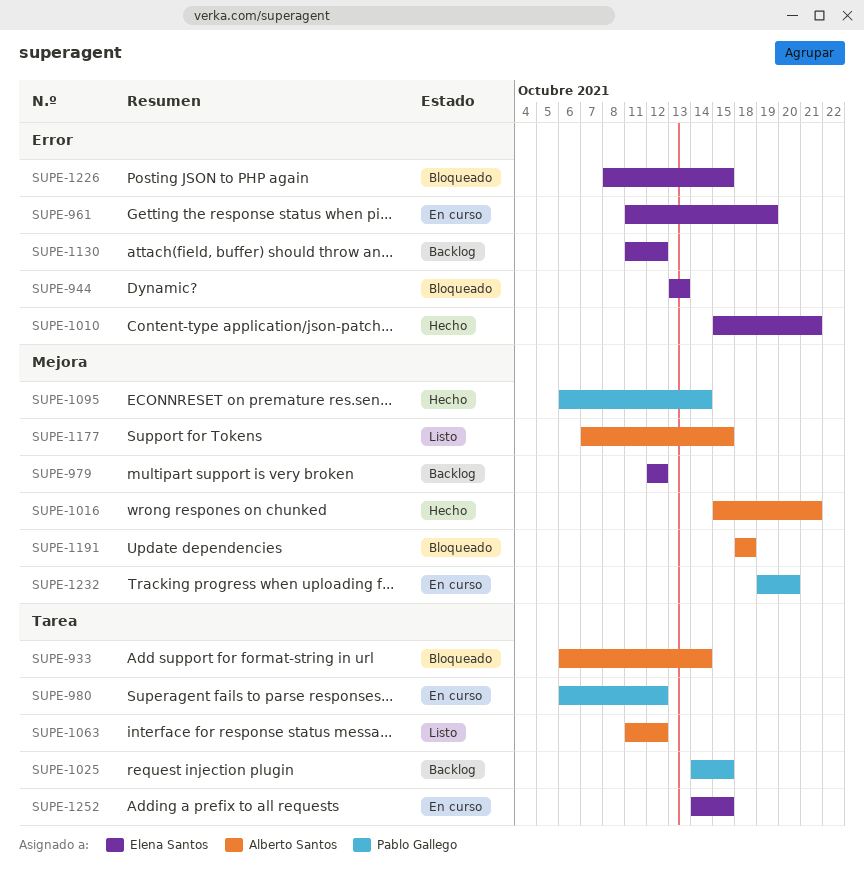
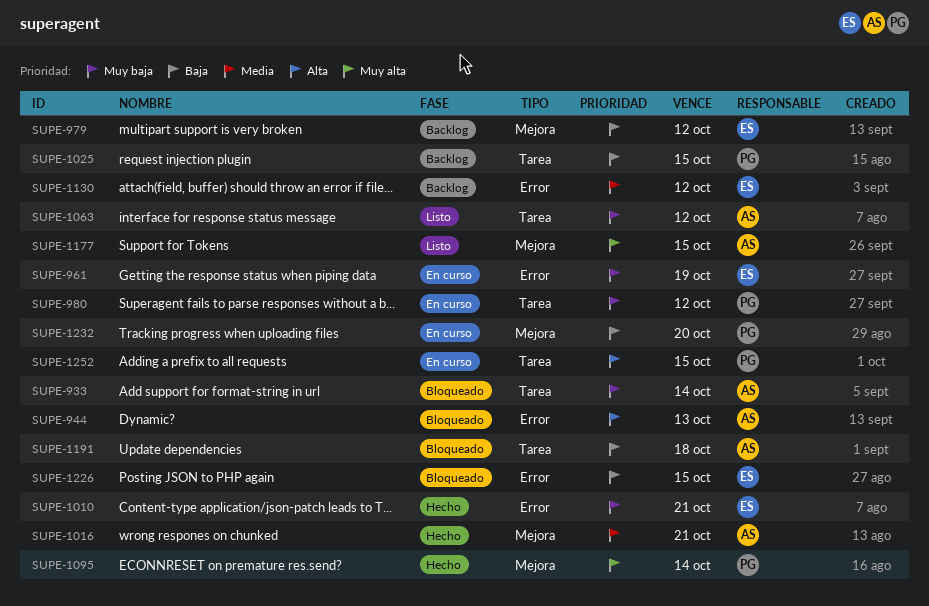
SUPE-944, owner: Elena Santos -> Alberto Santos
SUPE-1191, label: Mejora -> Tarea
SUPE-1252, owner: Elena Santos -> Pablo Gallego

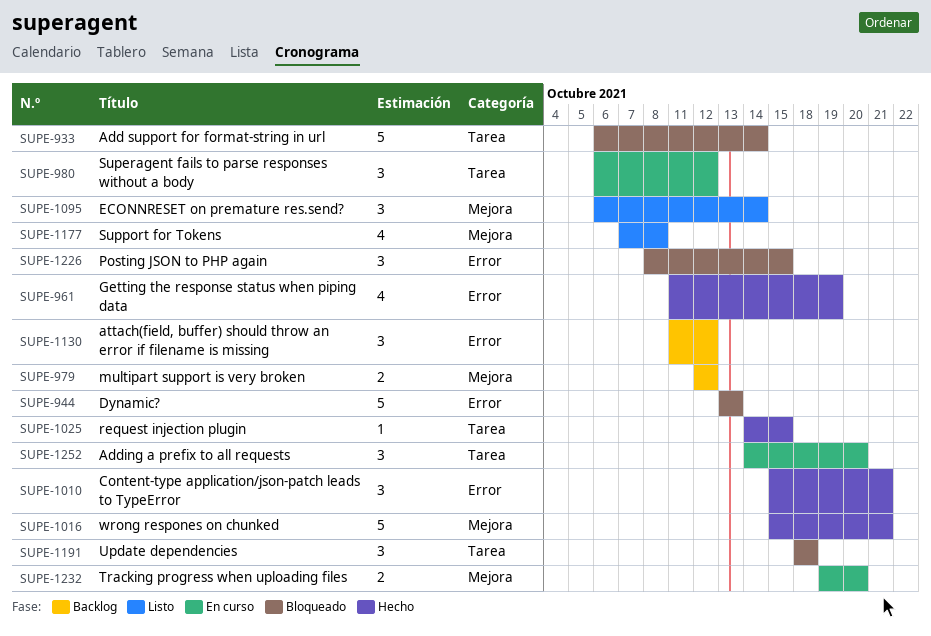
SUPE-961, status: En curso -> Hecho
SUPE-1025, status: Backlog -> Hecho
SUPE-1063: present -> none
SUPE-1095, status: Hecho -> Listo
SUPE-1177, due: Oct 15 -> Oct 8
SUPE-1252, due: Oct 15 -> Oct 20

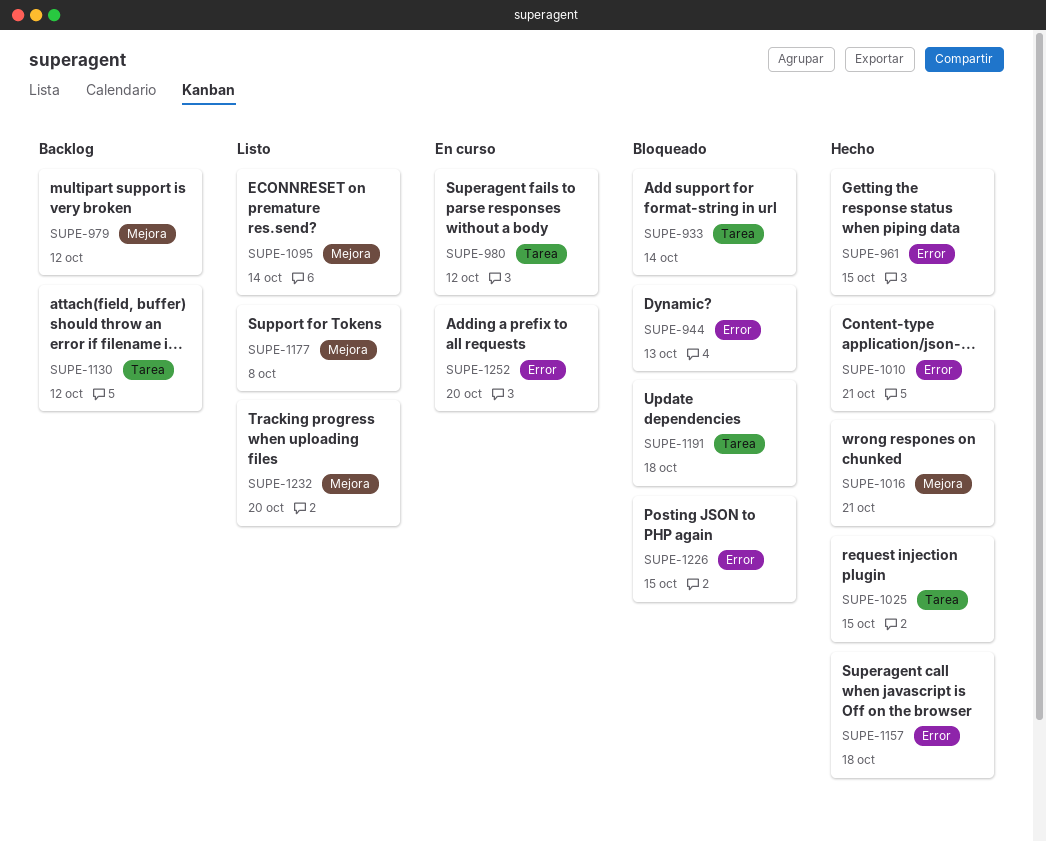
SUPE-961, due: Oct 19 -> Oct 15
SUPE-1130, label: Error -> Tarea
SUPE-1157: none -> present
SUPE-1232, status: En curso -> Listo
SUPE-1252, label: Tarea -> Error

